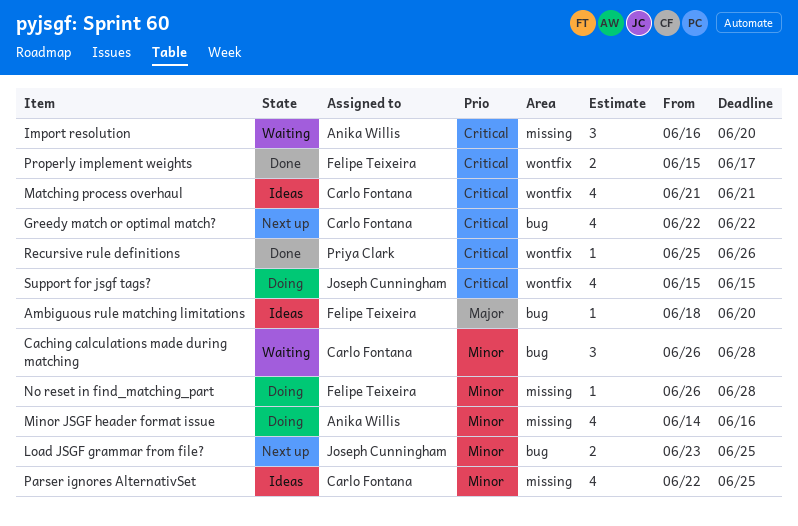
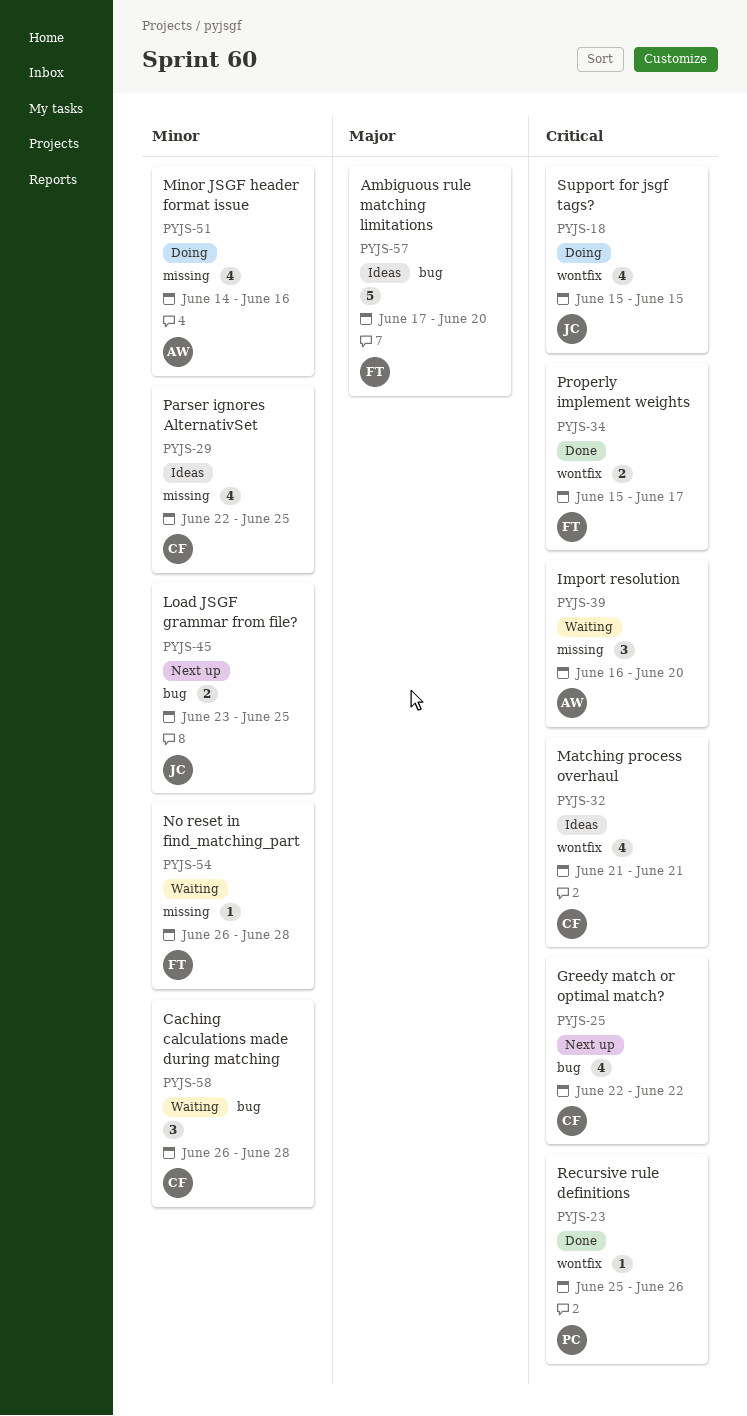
Ambiguous rule matching limitations, estimate: 1 -> 5
Ambiguous rule matching limitations, start: Jun 18 -> Jun 17
No reset in find_matching_part, status: Doing -> Waiting

